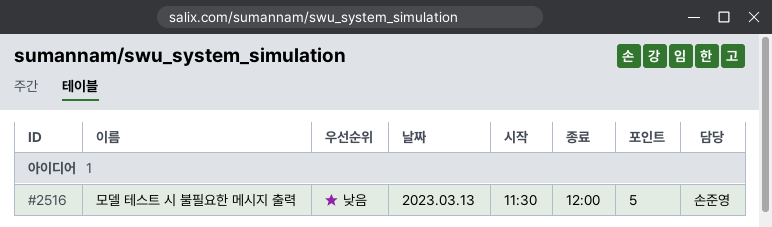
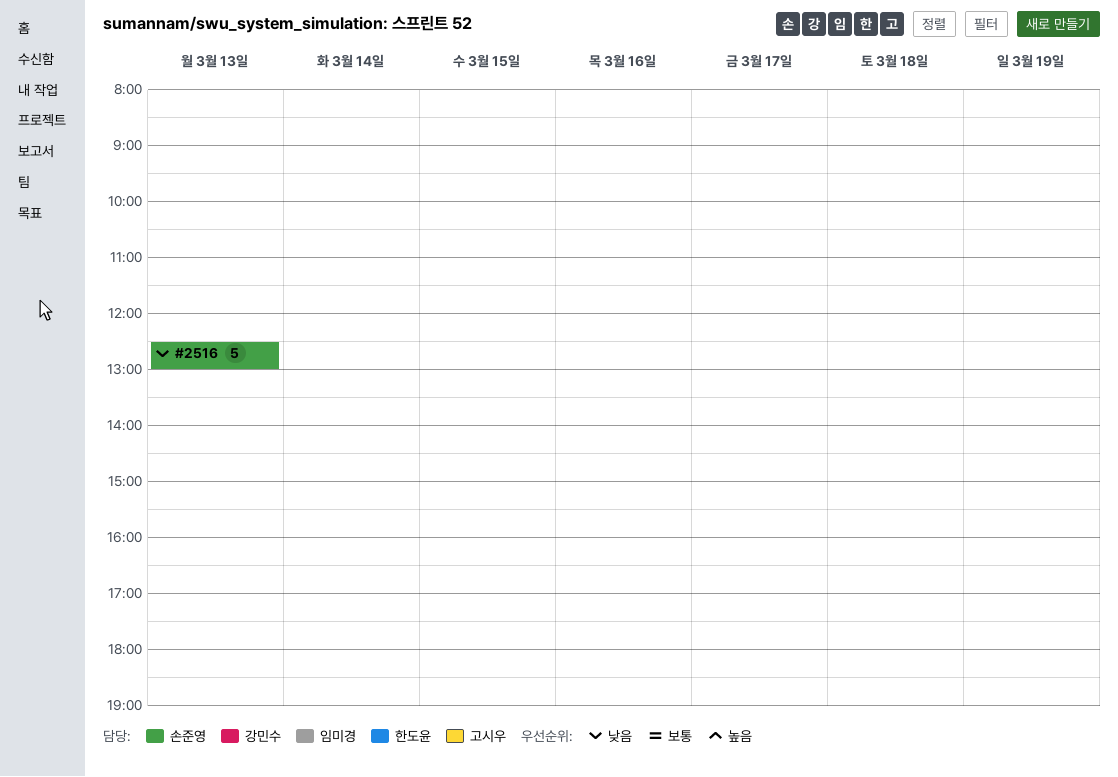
#2516, begins: 11:30 -> 12:30
#2516, ends: 12:00 -> 13:00

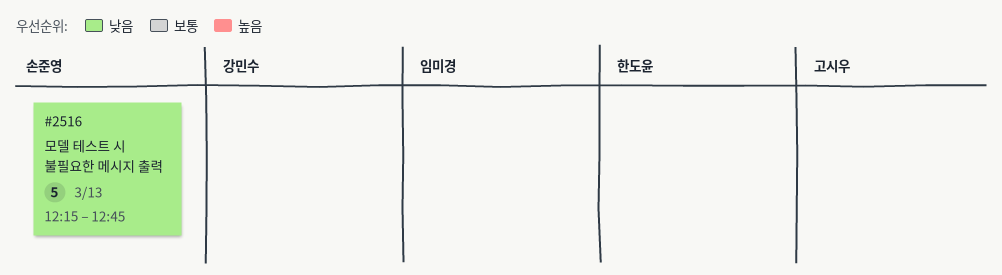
#2516, begins: 12:30 -> 12:15
#2516, ends: 13:00 -> 12:45

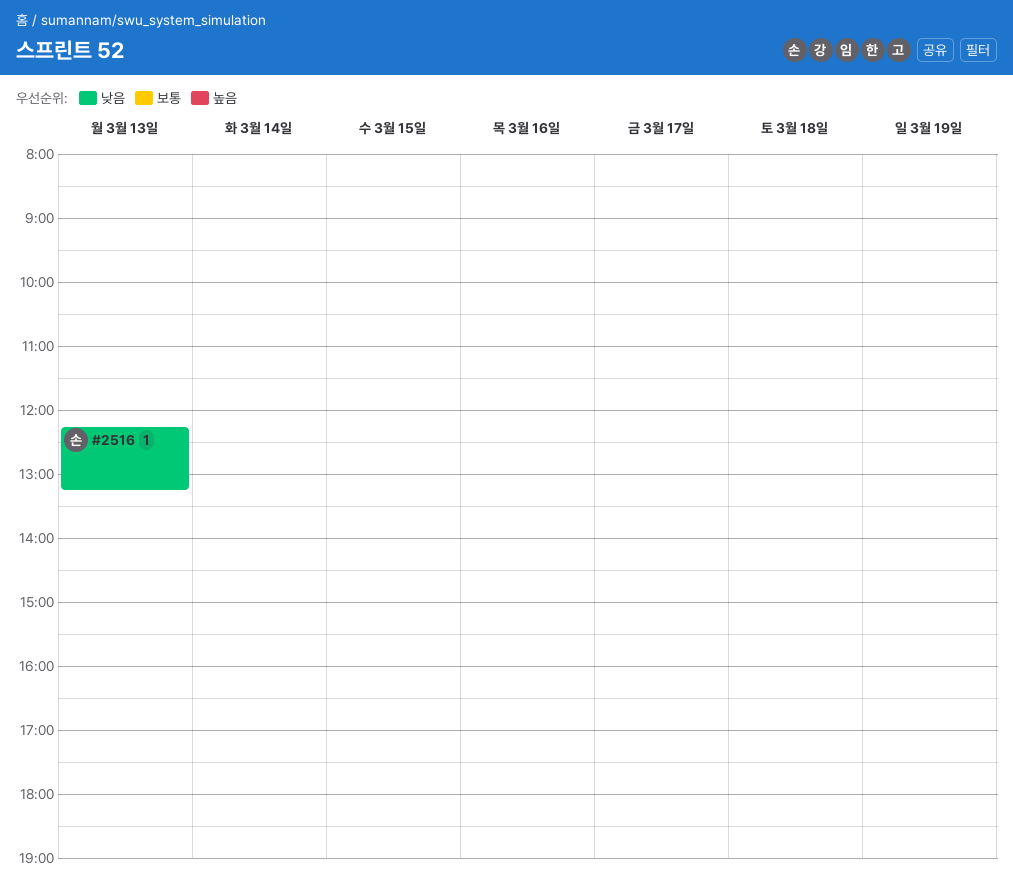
#2516, estimate: 5 -> 1
#2516, ends: 12:45 -> 13:15

